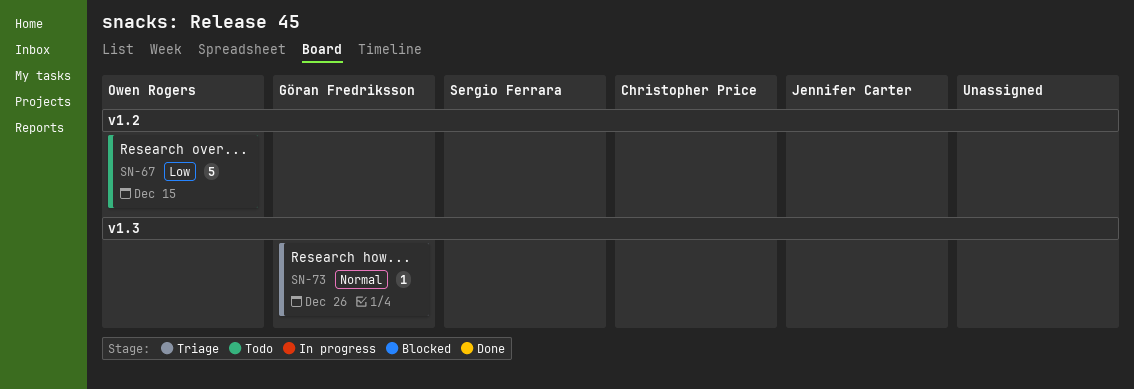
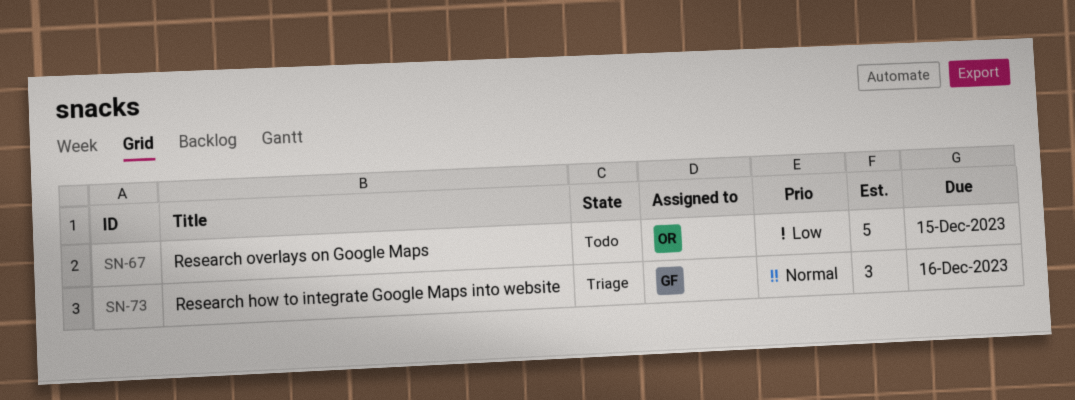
SN-73, estimate: 1 -> 3
SN-73, due: Dec 26 -> Dec 16

